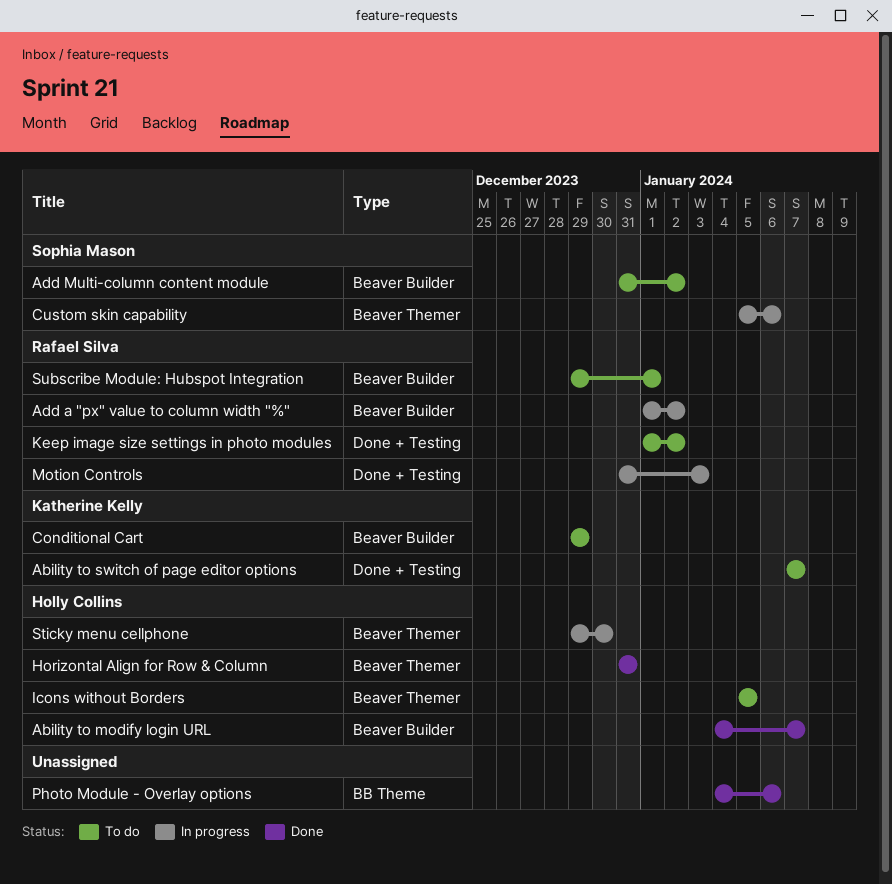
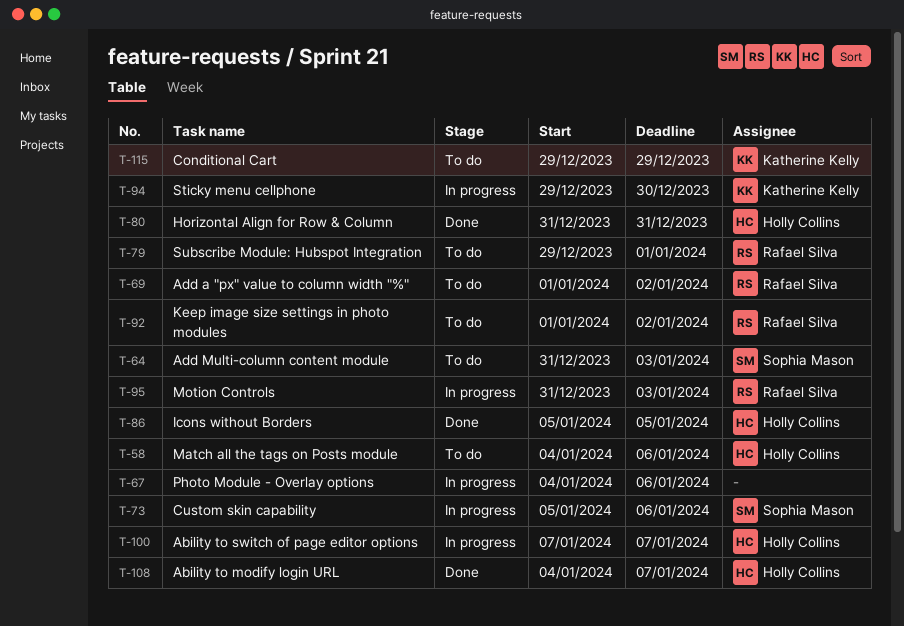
Ability to switch of page editor options, status: To do -> In progress
Ability to switch of page editor options, owner: Katherine Kelly -> Holly Collins
Add a "px" value to column width "%", status: In progress -> To do
Add Multi-column content module, due: Jan 2 -> Jan 3
Icons without Borders, status: To do -> Done
Match all the tags on Posts module: none -> present
Photo Module - Overlay options, status: Done -> In progress
Sticky menu cellphone, owner: Holly Collins -> Katherine Kelly

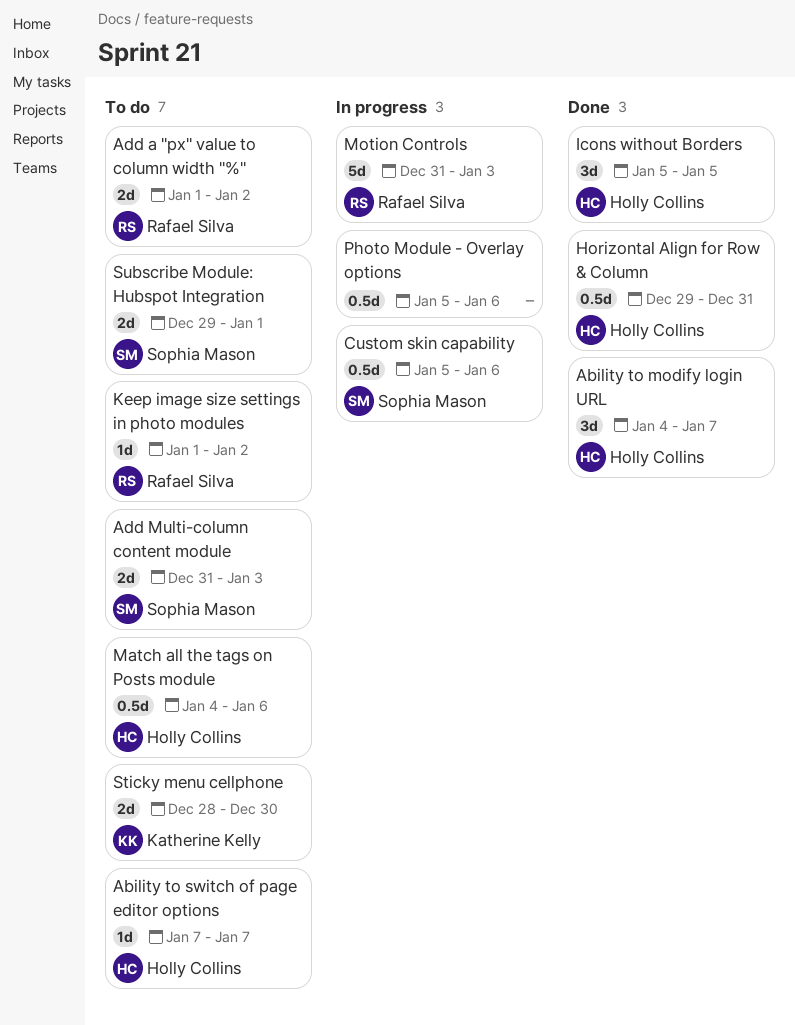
Ability to switch of page editor options, status: In progress -> To do
Conditional Cart: present -> none
Horizontal Align for Row & Column, start: Dec 31 -> Dec 29
Photo Module - Overlay options, start: Jan 4 -> Jan 5
Sticky menu cellphone, status: In progress -> To do
Sticky menu cellphone, start: Dec 29 -> Dec 28
Subscribe Module: Hubspot Integration, owner: Rafael Silva -> Sophia Mason

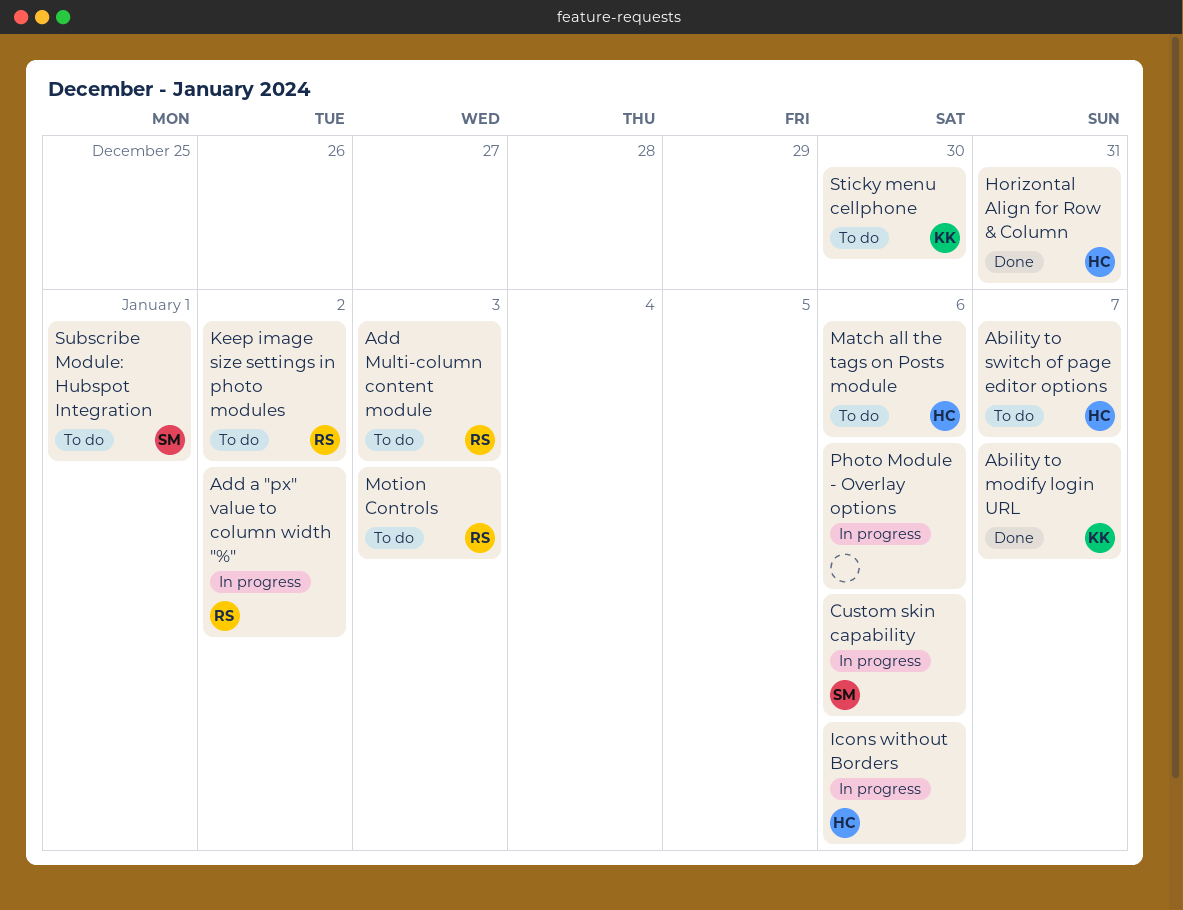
Ability to modify login URL, owner: Holly Collins -> Katherine Kelly
Add a "px" value to column width "%", status: To do -> In progress
Add Multi-column content module, owner: Sophia Mason -> Rafael Silva
Icons without Borders, status: Done -> In progress
Icons without Borders, due: Jan 5 -> Jan 6
Motion Controls, status: In progress -> To do

